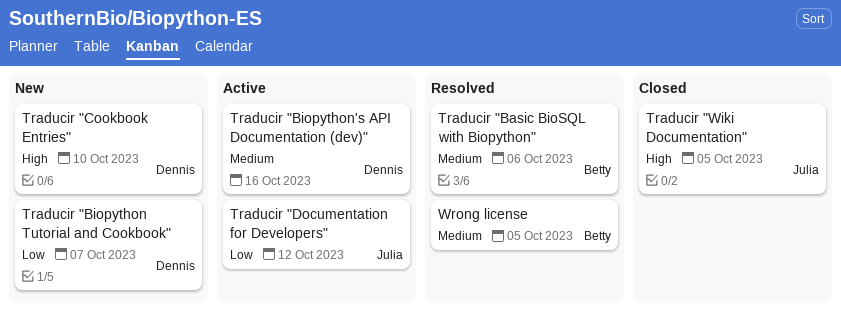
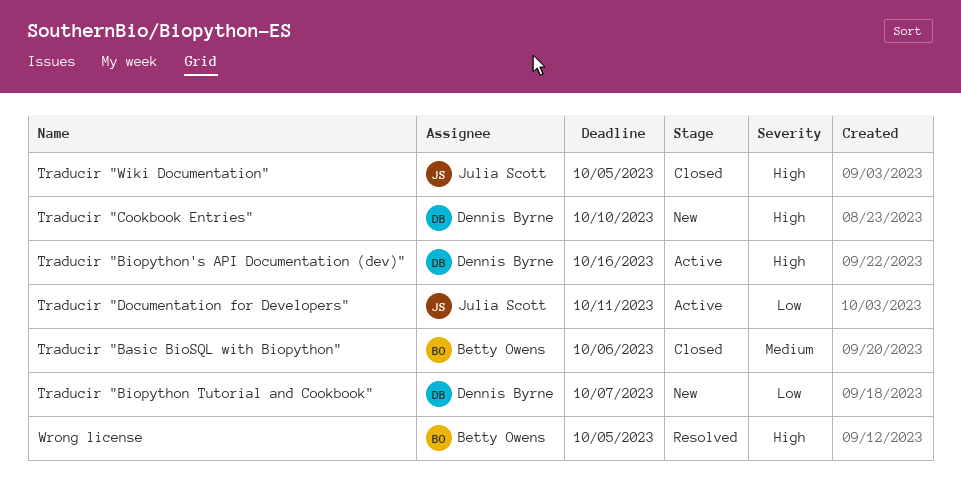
Traducir "Basic BioSQL with Biopython", status: Resolved -> Closed
Traducir "Biopython's API Documentation (dev)", priority: Medium -> High
Traducir "Documentation for Developers", due: Oct 12 -> Oct 11
Wrong license, priority: Medium -> High

